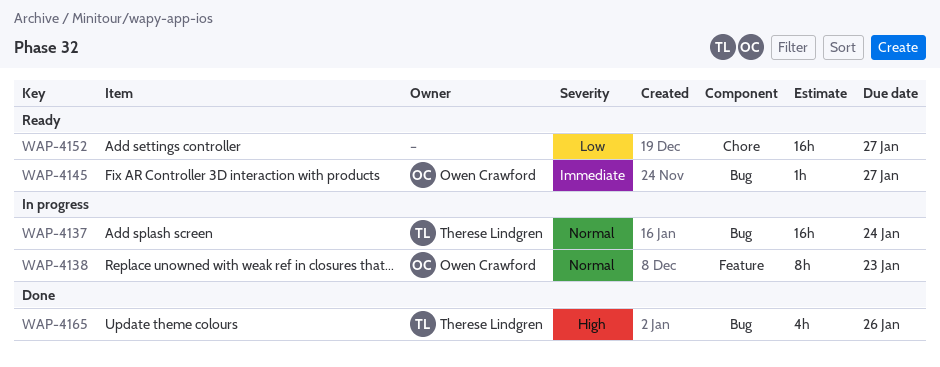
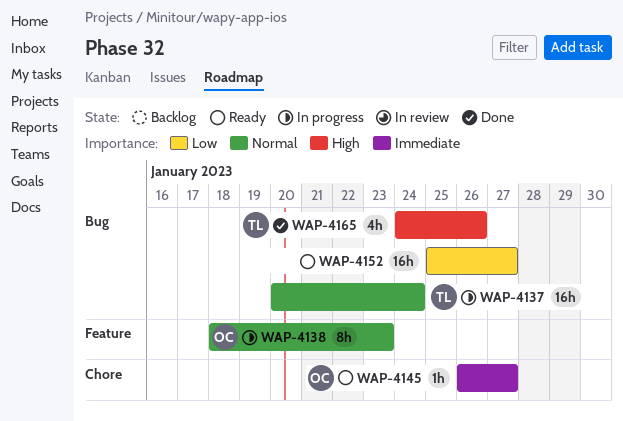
WAP-4145, label: Bug -> Chore
WAP-4152, label: Chore -> Bug

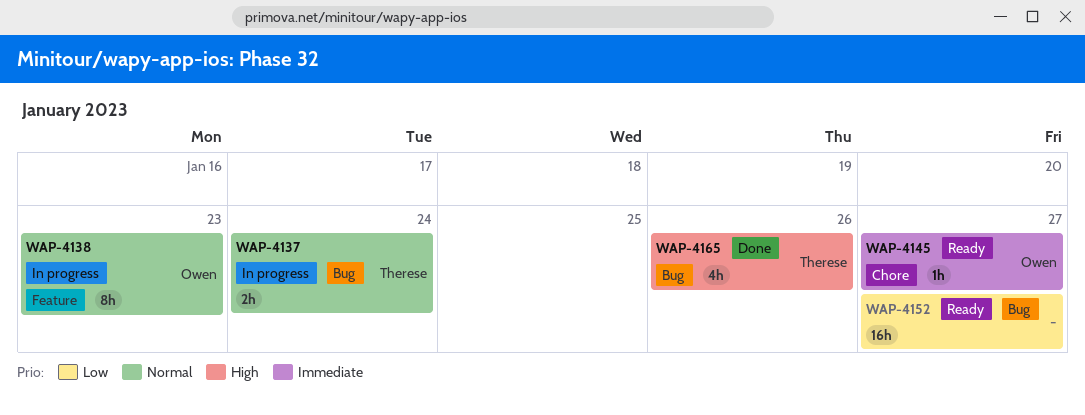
WAP-4137, estimate: 16h -> 2h

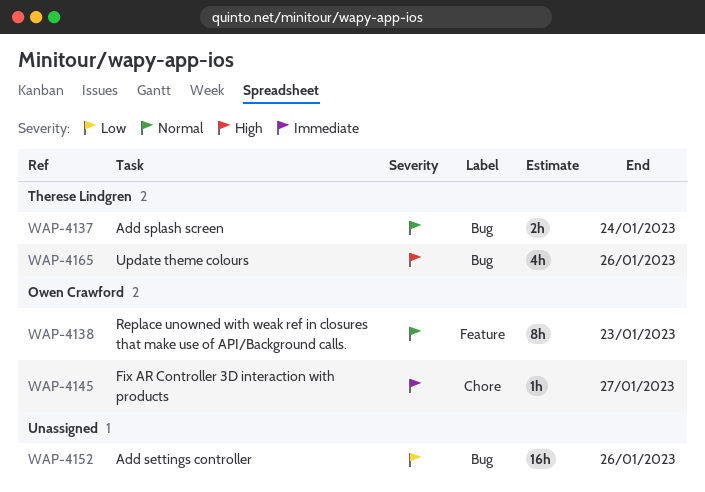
WAP-4152, due: Jan 27 -> Jan 26

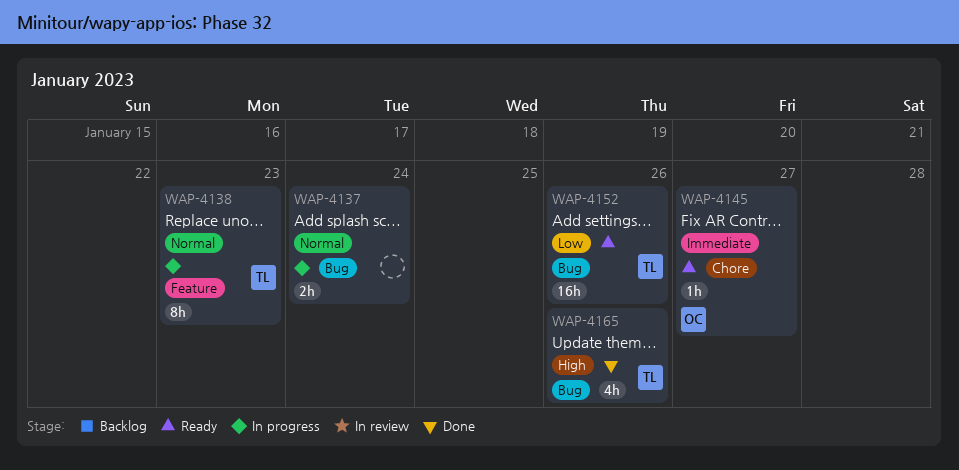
WAP-4137, owner: Therese Lindgren -> none
WAP-4138, owner: Owen Crawford -> Therese Lindgren
WAP-4152, owner: none -> Therese Lindgren

